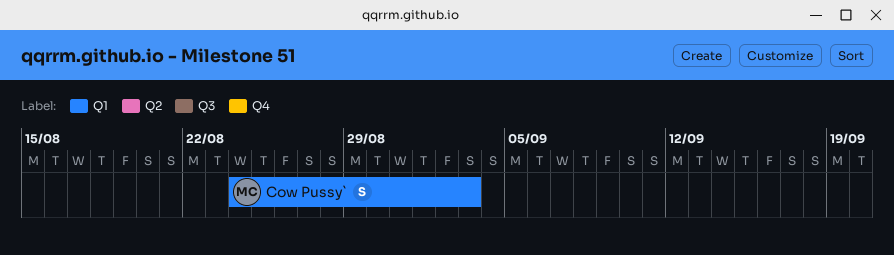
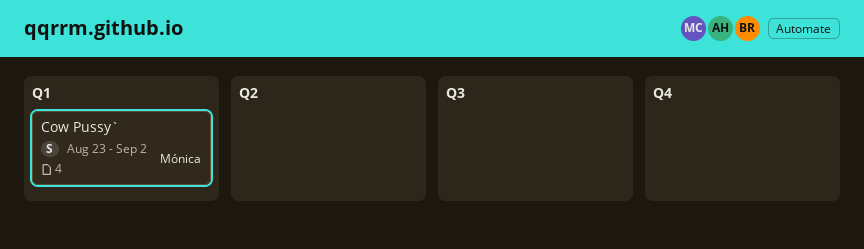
Cow Pussy`, start: Aug 24 -> Aug 23
Cow Pussy`, due: Sep 3 -> Sep 2

